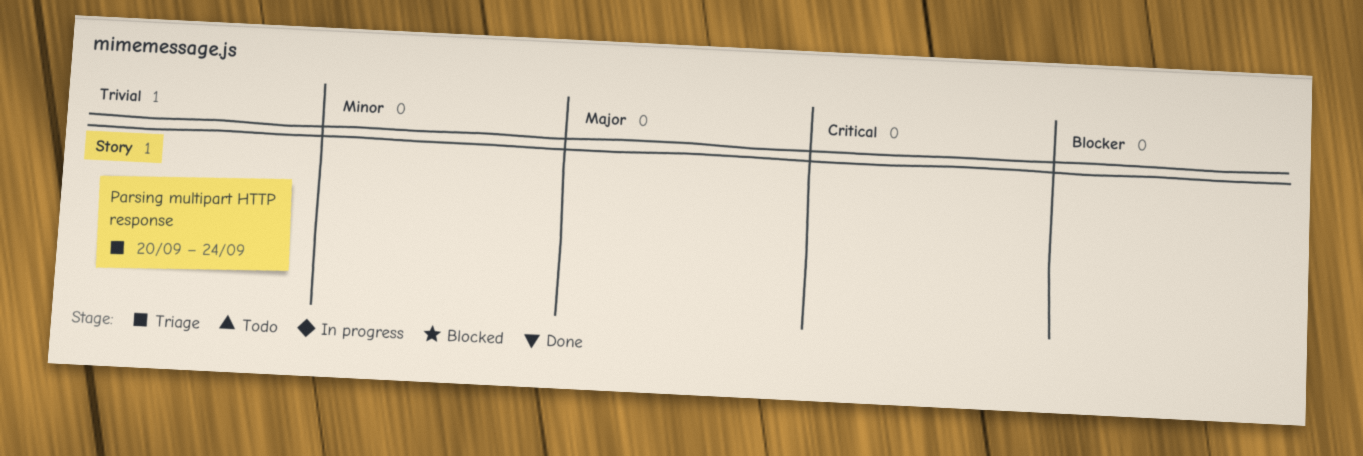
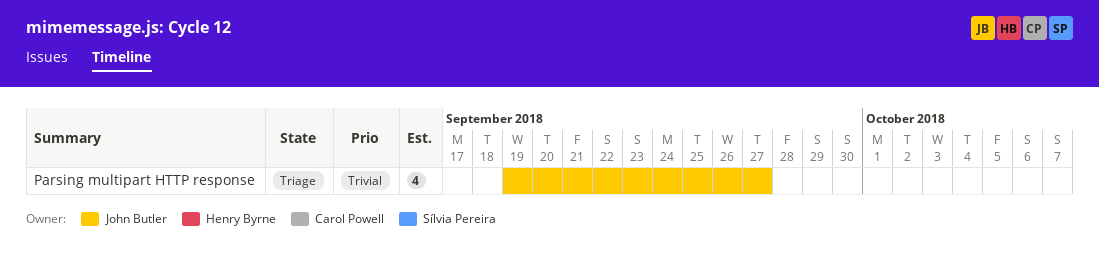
Parsing multipart HTTP response, start: Sep 20 -> Sep 19
Parsing multipart HTTP response, due: Sep 24 -> Sep 27

